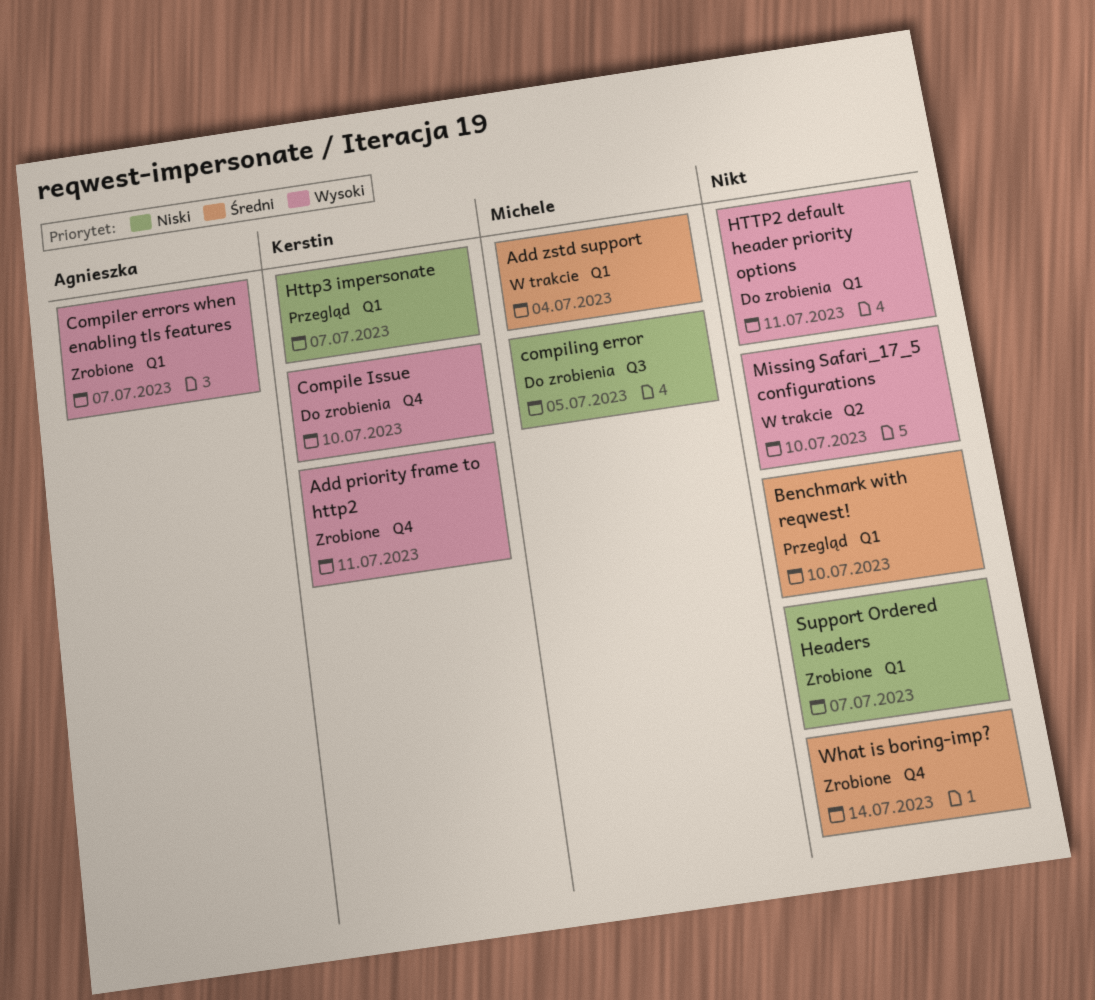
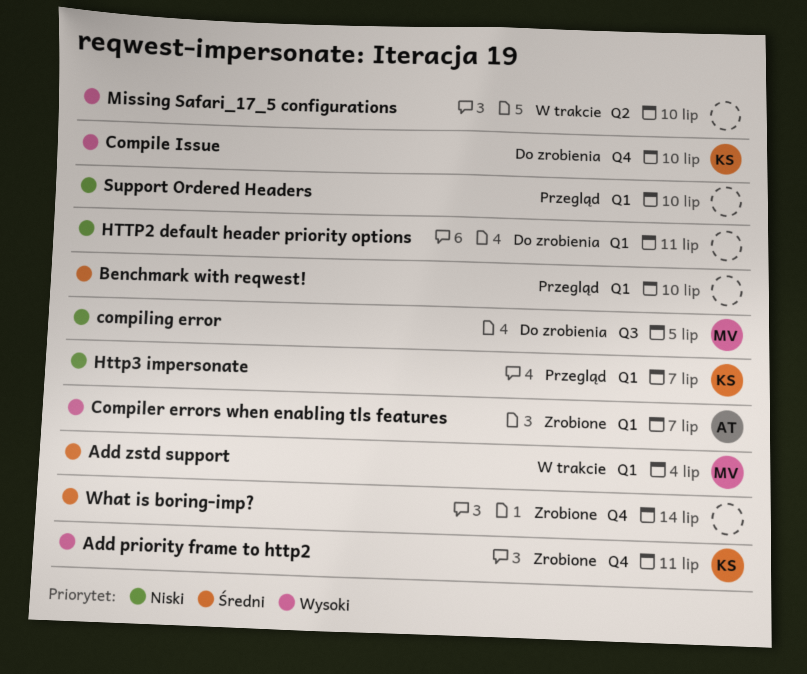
HTTP2 default header priority options, priority: Wysoki -> Niski
Support Ordered Headers, status: Zrobione -> Przegląd
Support Ordered Headers, due: Jul 7 -> Jul 10

